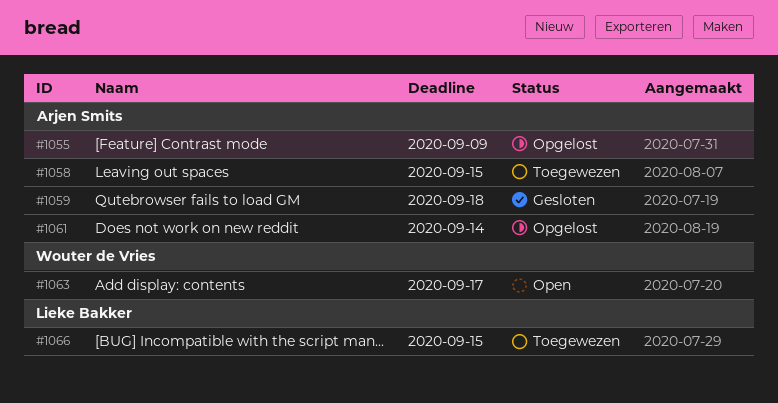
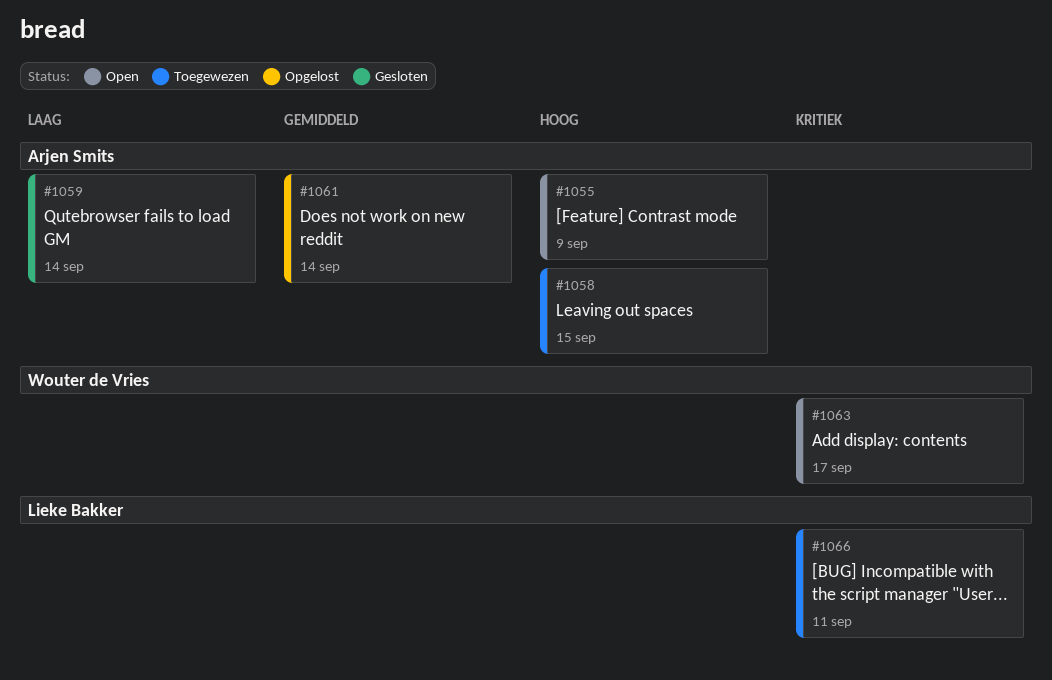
#1055, status: Opgelost -> Open
#1059, due: Sep 18 -> Sep 14
#1066, due: Sep 15 -> Sep 11

